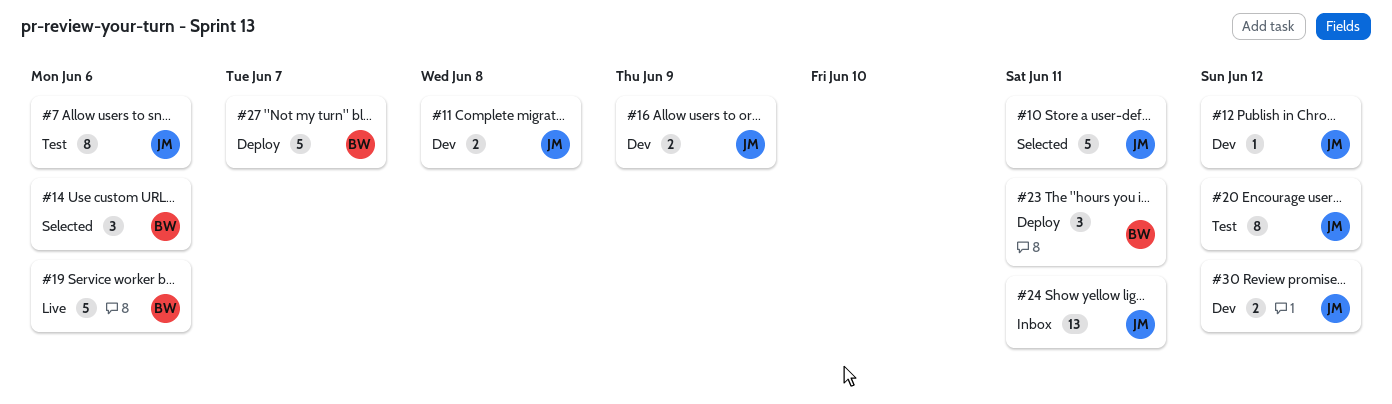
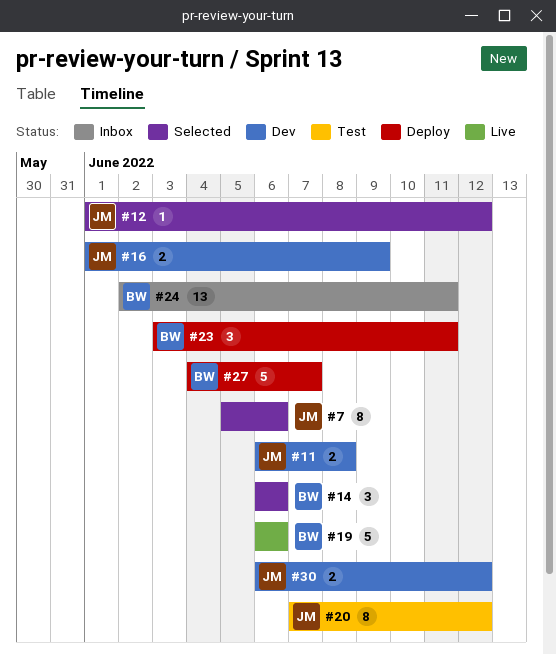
#7, status: Test -> Selected
#10: present -> none
#12, status: Dev -> Selected
#24, owner: JM -> BW

